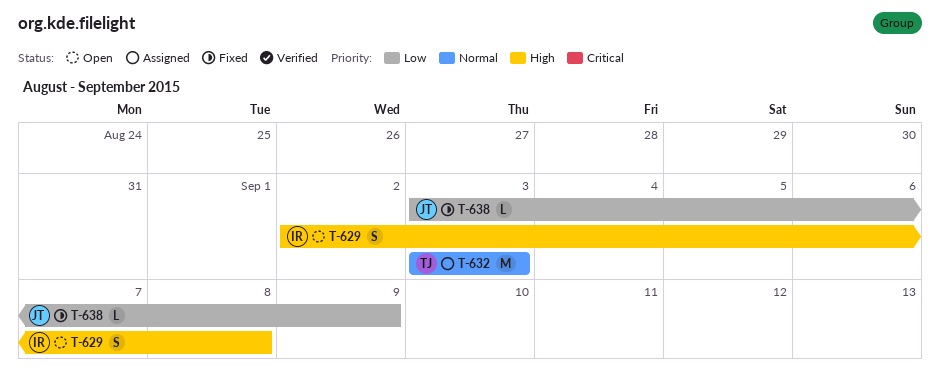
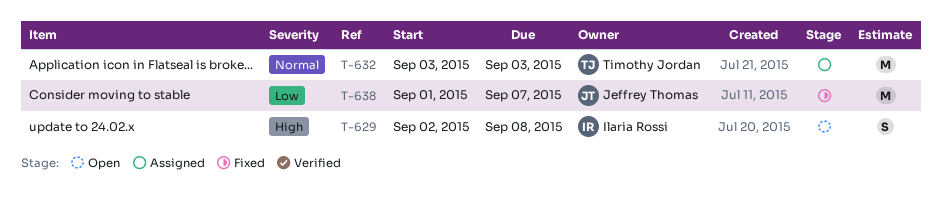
T-638, estimate: L -> M
T-638, start: Sep 3 -> Sep 1
T-638, due: Sep 9 -> Sep 7

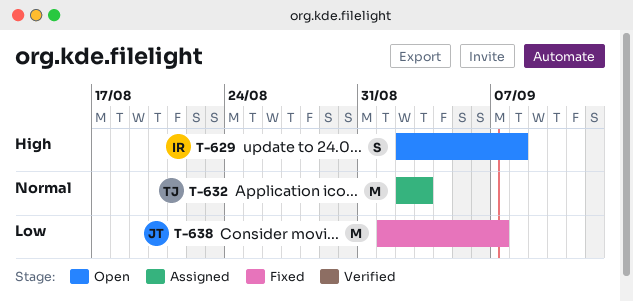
T-632, start: Sep 3 -> Sep 2

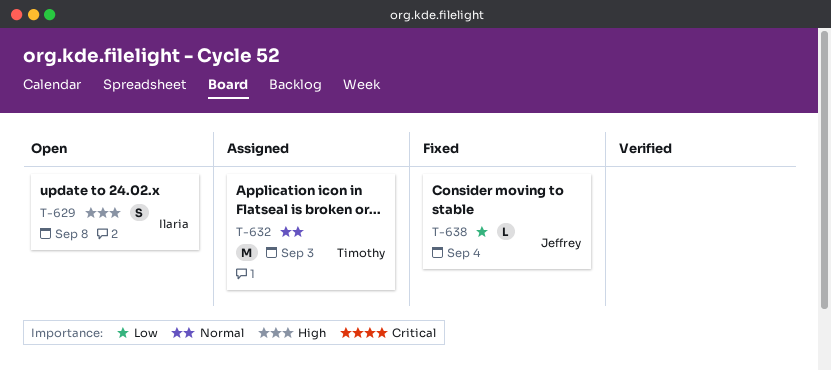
T-638, estimate: M -> L
T-638, due: Sep 7 -> Sep 4

